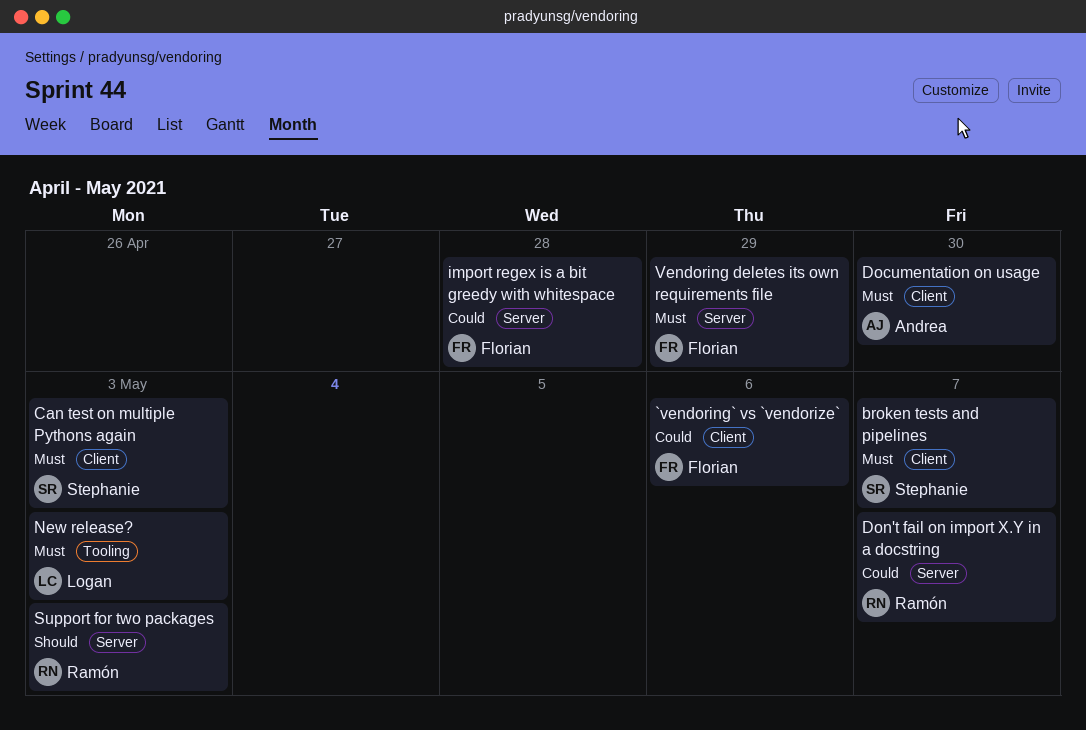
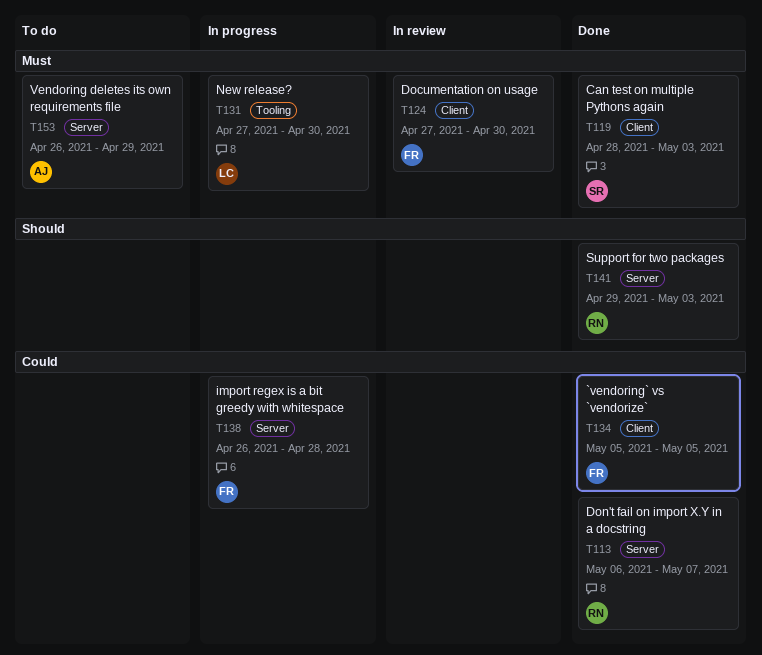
`vendoring` vs `vendorize`, due: May 6 -> May 5
broken tests and pipelines: present -> none
Documentation on usage, owner: Andrea -> Florian
New release?, due: May 3 -> Apr 30
Vendoring deletes its own requirements file, owner: Florian -> Andrea

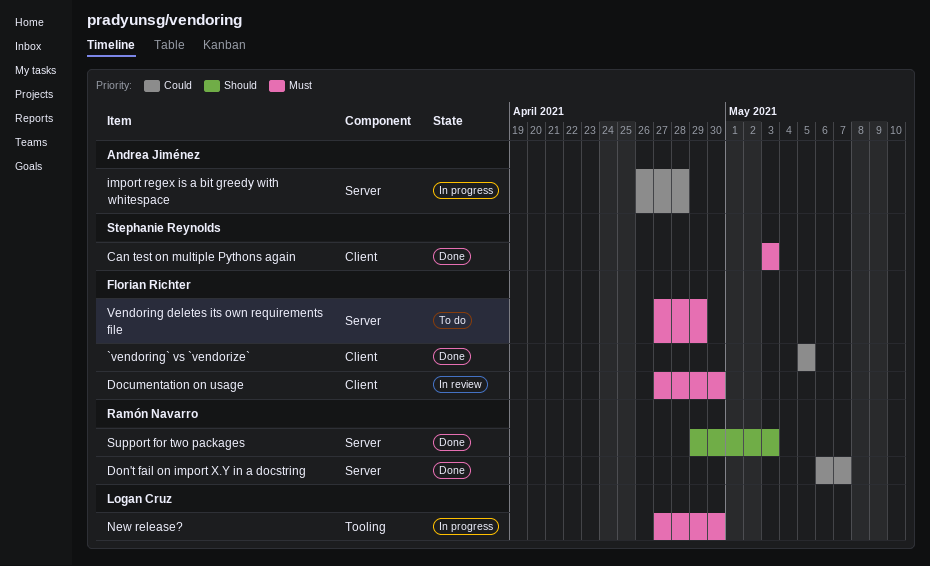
Can test on multiple Pythons again, start: Apr 28 -> May 3
import regex is a bit greedy with whitespace, owner: Florian Richter -> Andrea Jiménez
Vendoring deletes its own requirements file, owner: Andrea Jiménez -> Florian Richter
Vendoring deletes its own requirements file, start: Apr 26 -> Apr 27

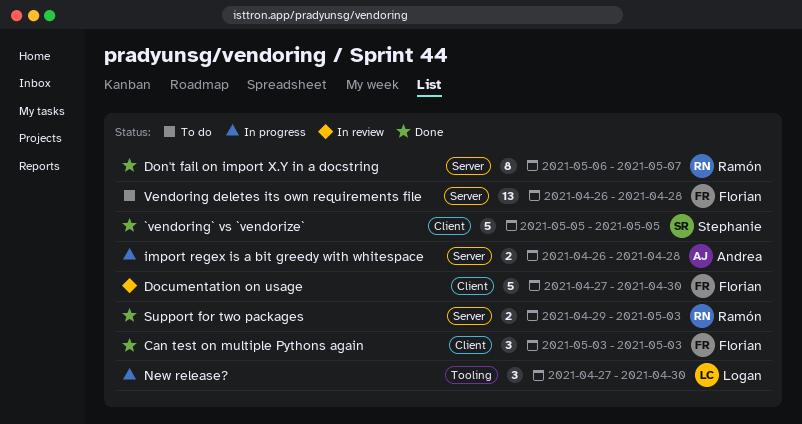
`vendoring` vs `vendorize`, owner: Florian Richter -> Stephanie Reynolds
Can test on multiple Pythons again, owner: Stephanie Reynolds -> Florian Richter
Vendoring deletes its own requirements file, start: Apr 27 -> Apr 26
Vendoring deletes its own requirements file, due: Apr 29 -> Apr 28

